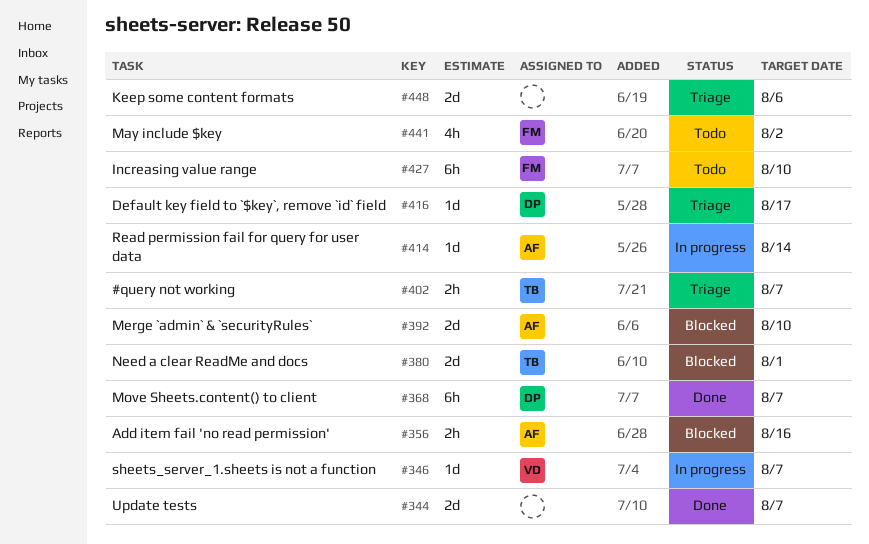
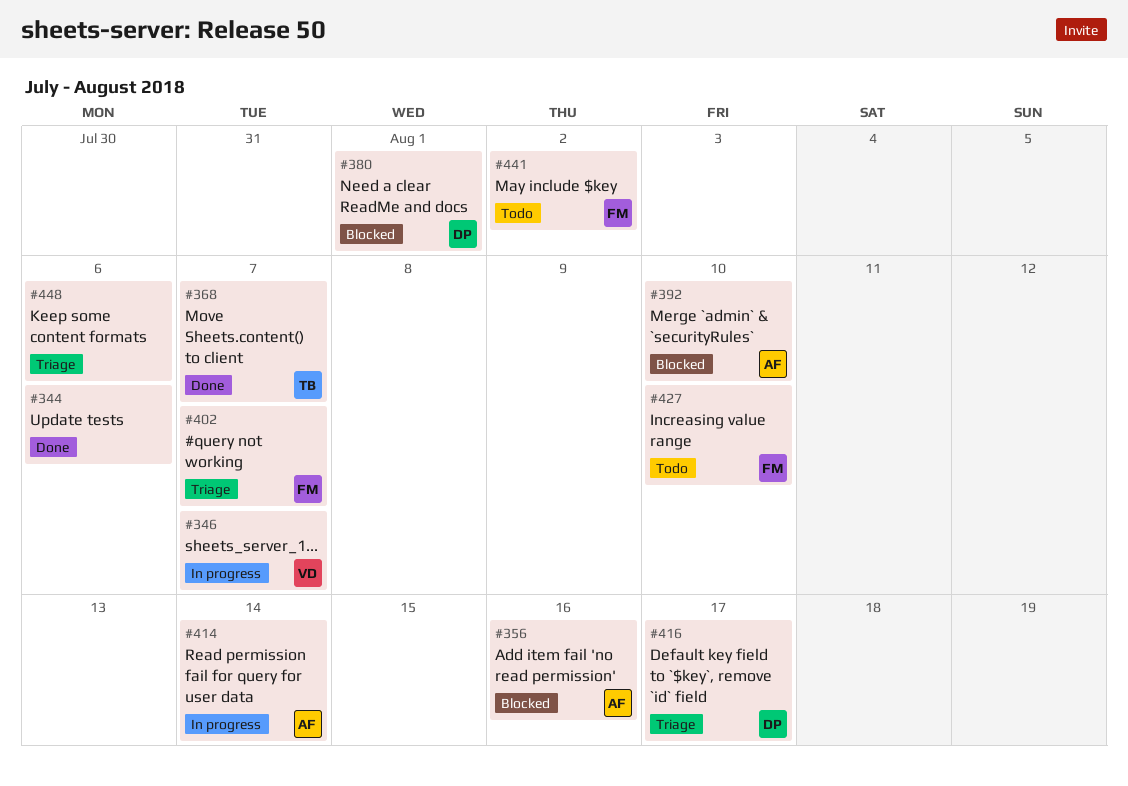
#344, due: Aug 7 -> Aug 6
#368, owner: DP -> TB
#380, owner: TB -> DP
#402, owner: TB -> FM

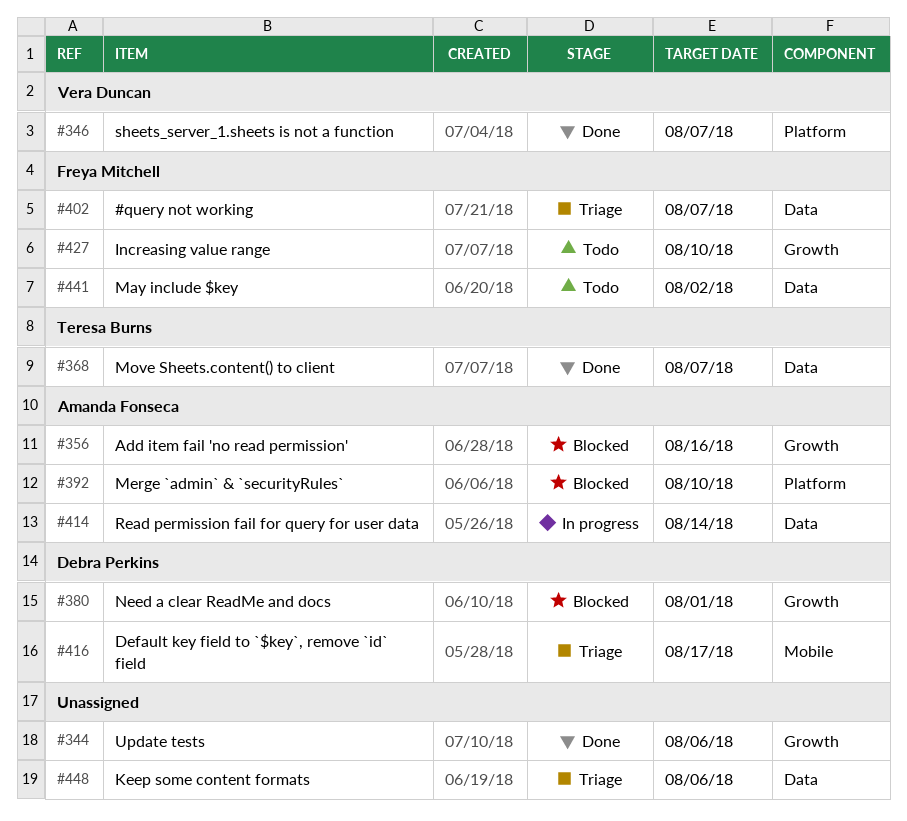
#346, status: In progress -> Done

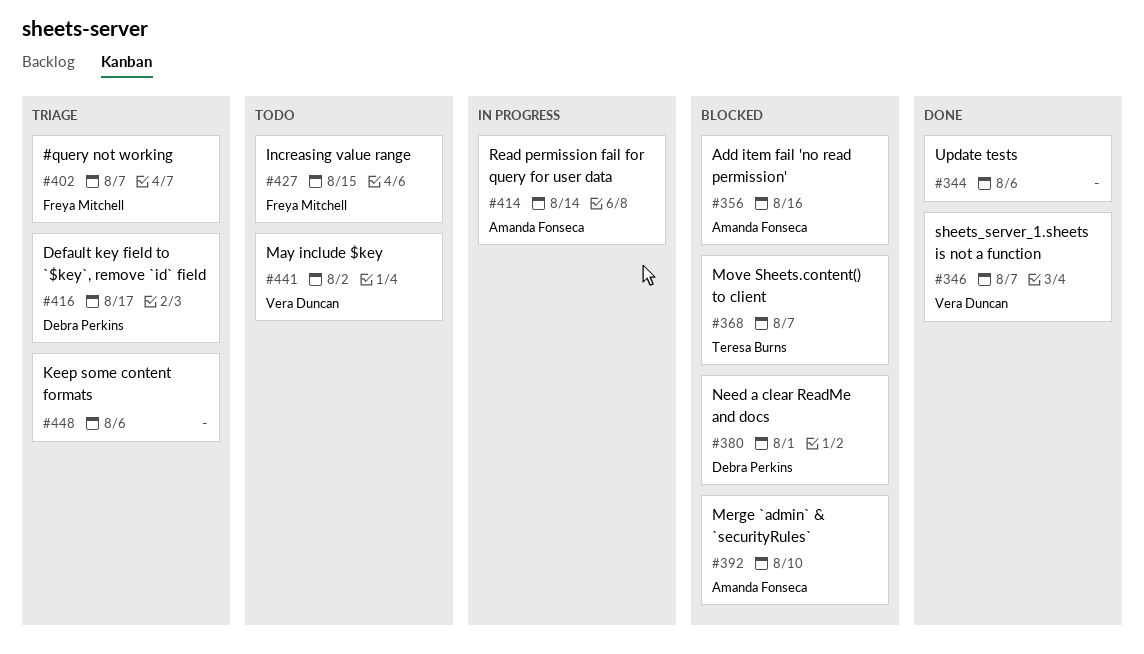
#368, status: Done -> Blocked
#427, due: Aug 10 -> Aug 15
#441, owner: Freya Mitchell -> Vera Duncan

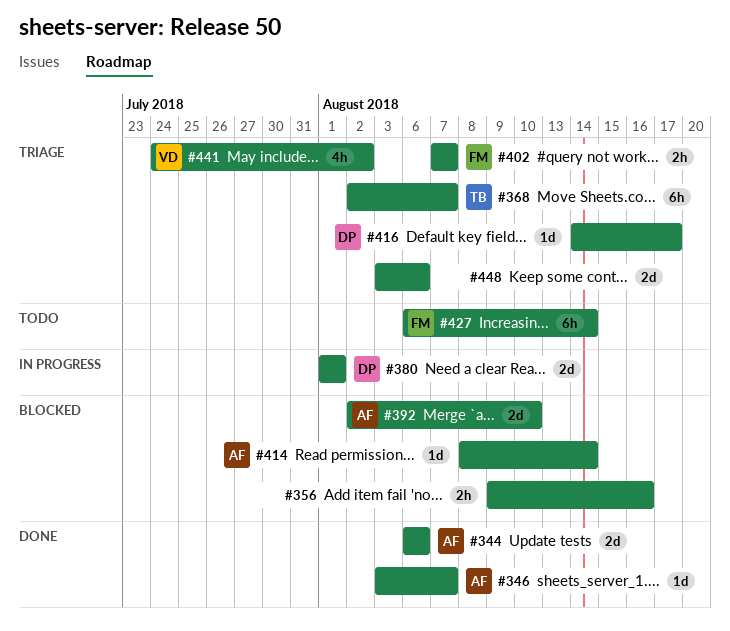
#344, owner: none -> Amanda Fonseca
#346, owner: Vera Duncan -> Amanda Fonseca
#356, owner: Amanda Fonseca -> none
#368, status: Blocked -> Triage
#380, status: Blocked -> In progress
#414, status: In progress -> Blocked
#427, due: Aug 15 -> Aug 14
#441, status: Todo -> Triage

